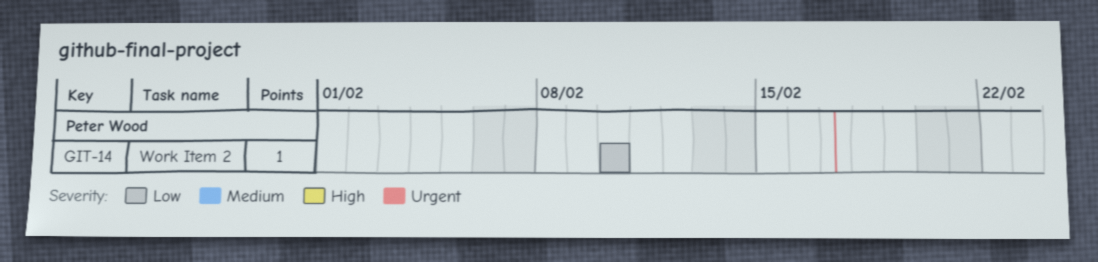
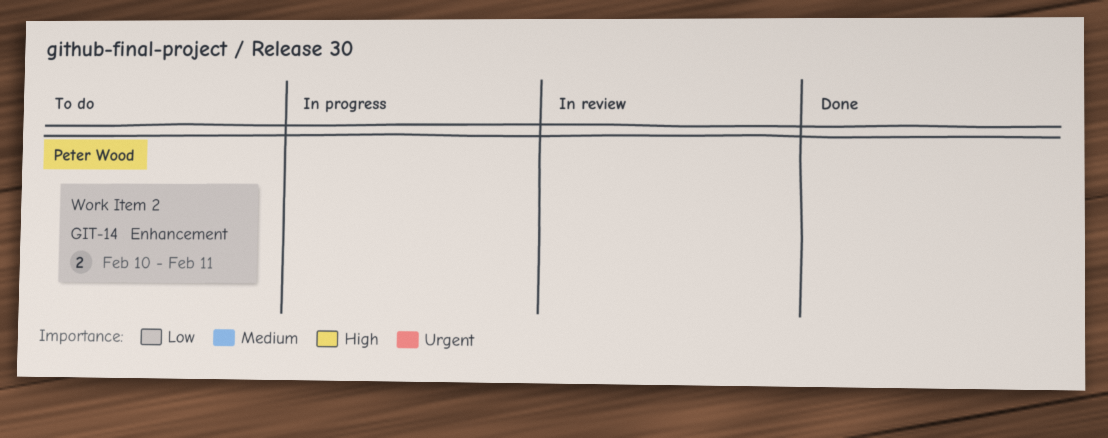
GIT-14, estimate: 1 -> 2
GIT-14, due: Feb 10 -> Feb 11

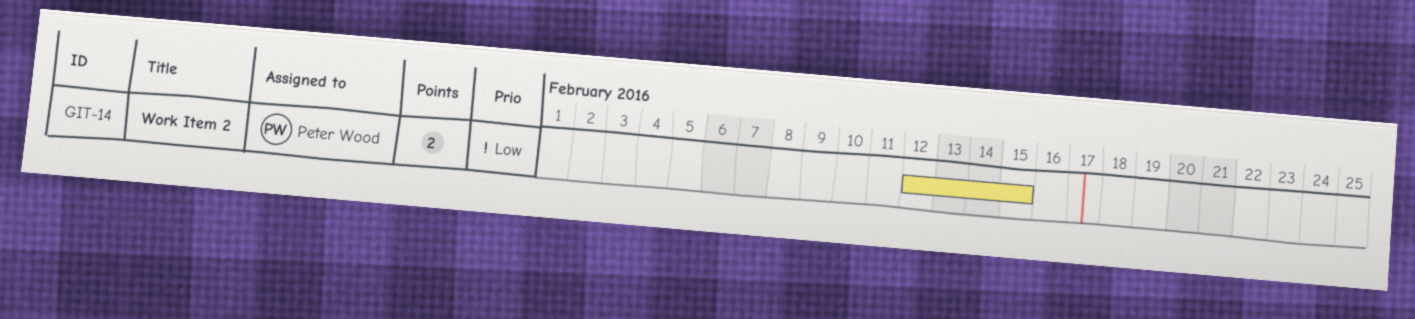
GIT-14, start: Feb 10 -> Feb 12
GIT-14, due: Feb 11 -> Feb 15

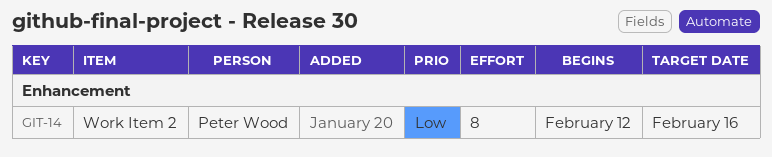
GIT-14, estimate: 2 -> 8
GIT-14, due: Feb 15 -> Feb 16

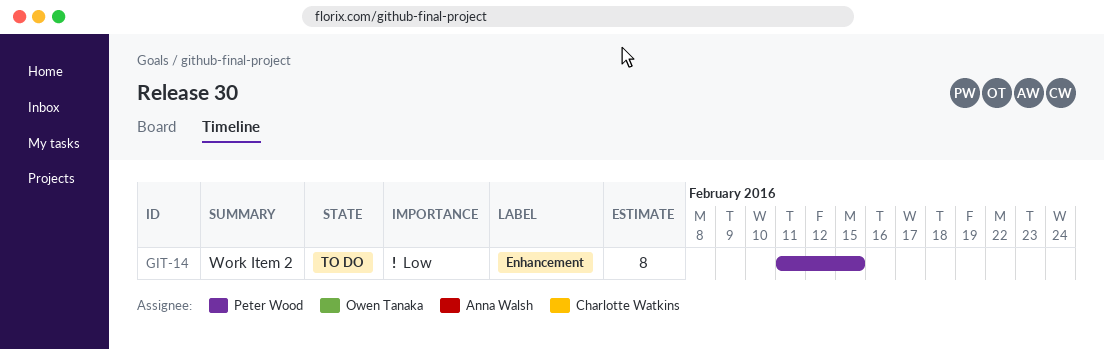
GIT-14, start: Feb 12 -> Feb 11
GIT-14, due: Feb 16 -> Feb 15

